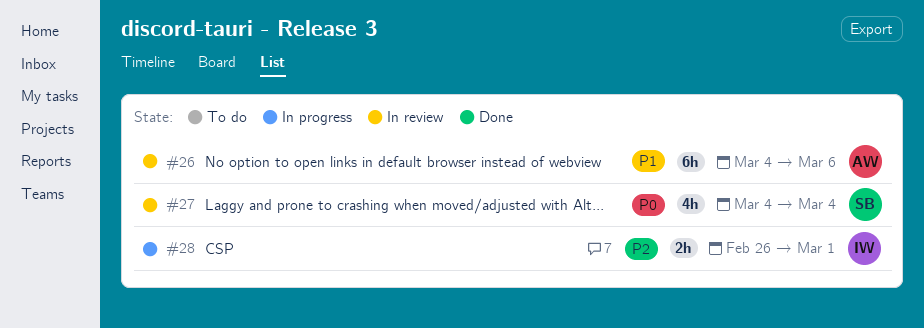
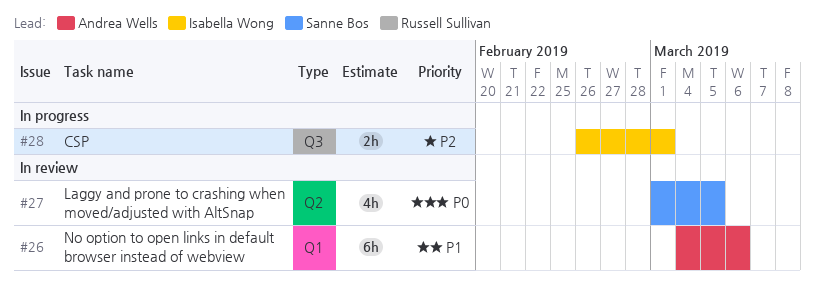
#27, start: Mar 4 -> Mar 1
#27, due: Mar 4 -> Mar 5

